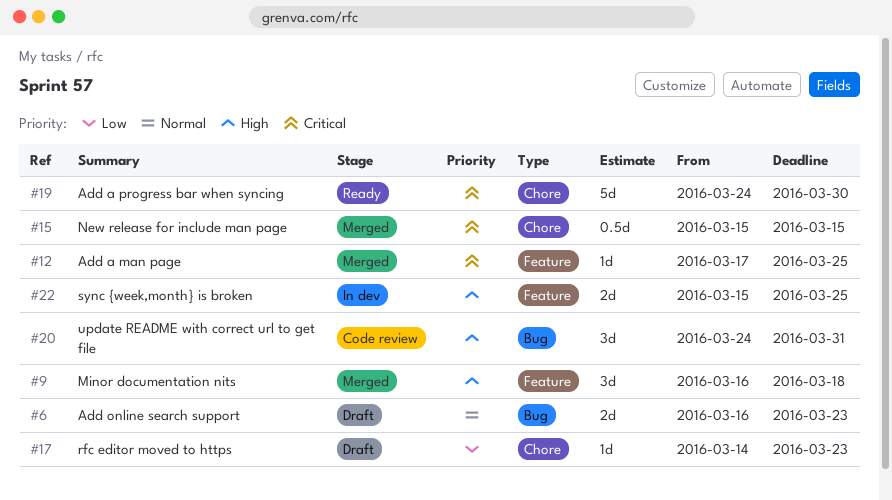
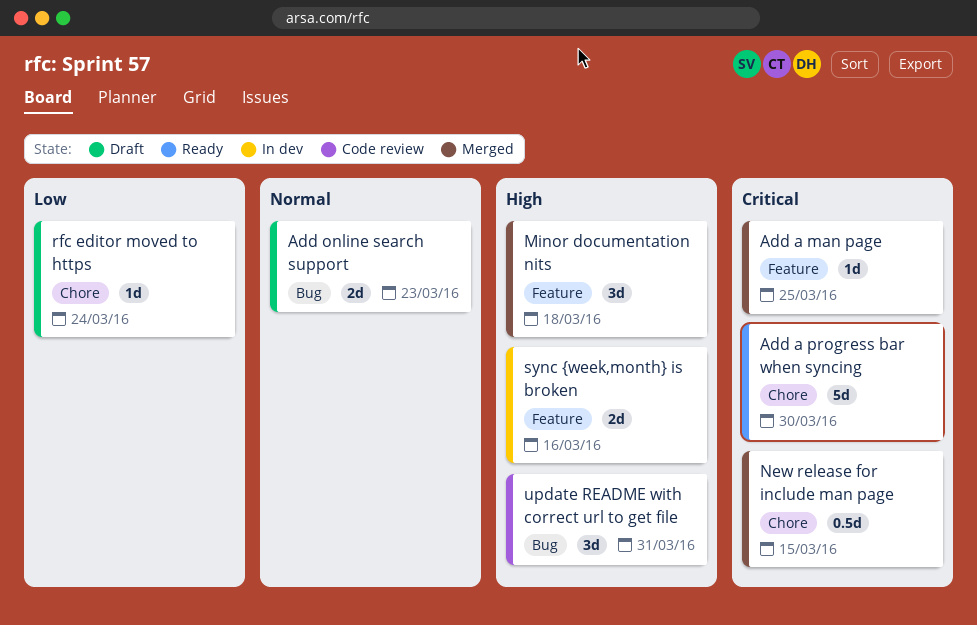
rfc editor moved to https, due: Mar 23 -> Mar 24
sync {week,month} is broken, due: Mar 25 -> Mar 16

